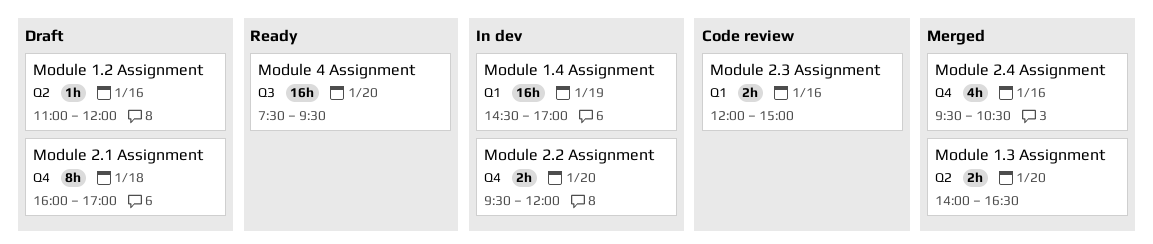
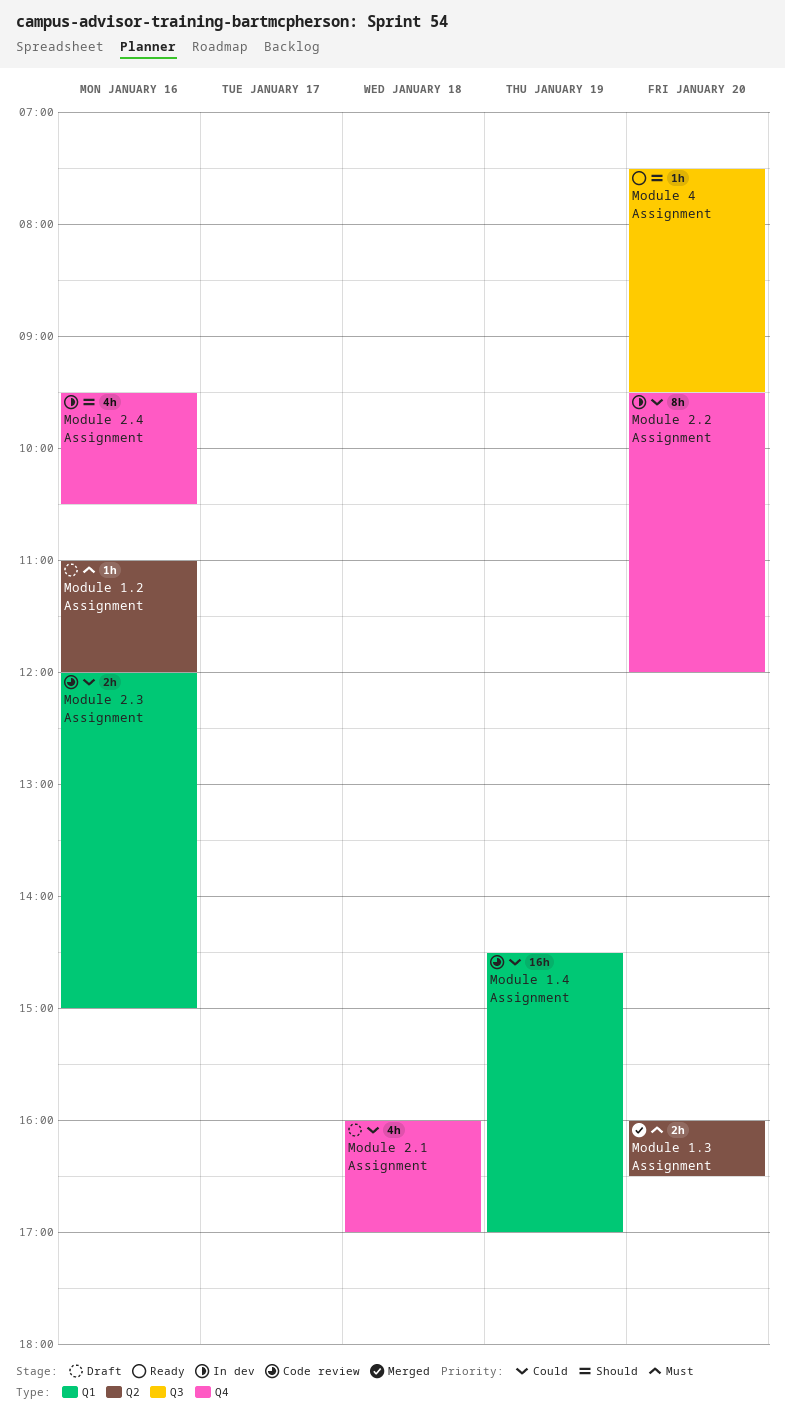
Module 1.3 Assignment, begins: 14:00 -> 16:00
Module 1.4 Assignment, status: In dev -> Code review
Module 2.1 Assignment, estimate: 8h -> 4h
Module 2.2 Assignment, estimate: 2h -> 8h
Module 2.4 Assignment, status: Merged -> In dev
Module 4 Assignment, estimate: 16h -> 1h

